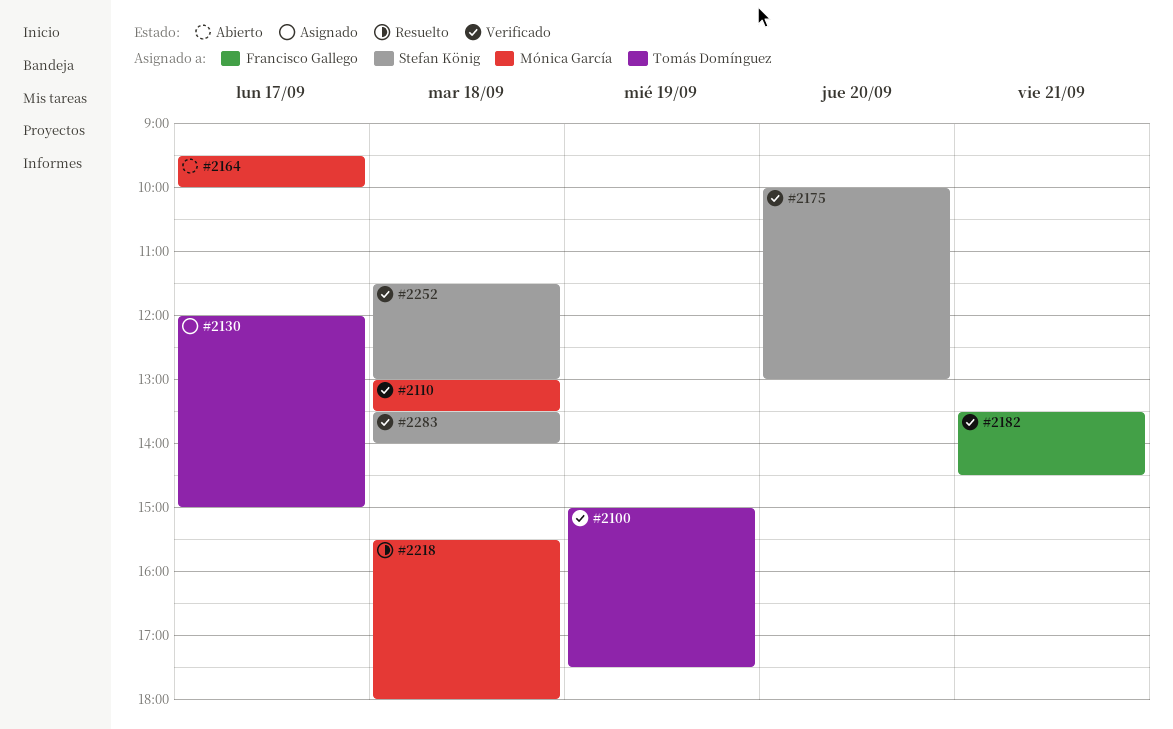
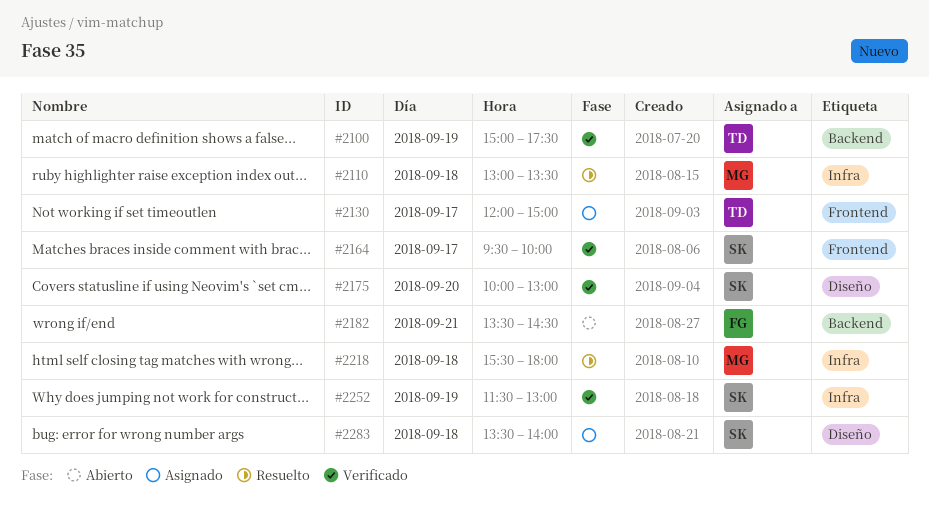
#2110, status: Verificado -> Resuelto
#2164, status: Abierto -> Verificado
#2164, owner: Mónica García -> Stefan König
#2182, status: Verificado -> Abierto
#2252, day: Sep 18 -> Sep 19
#2283, status: Verificado -> Asignado

